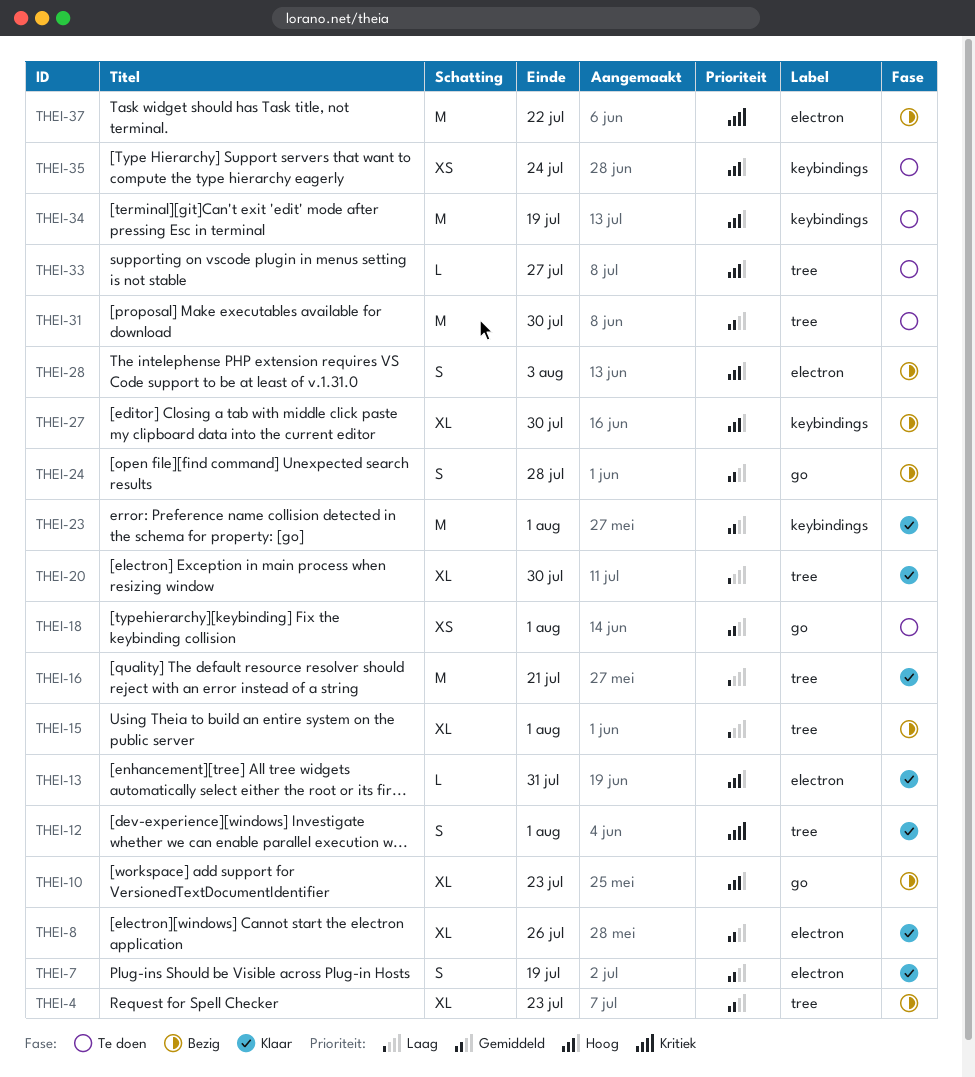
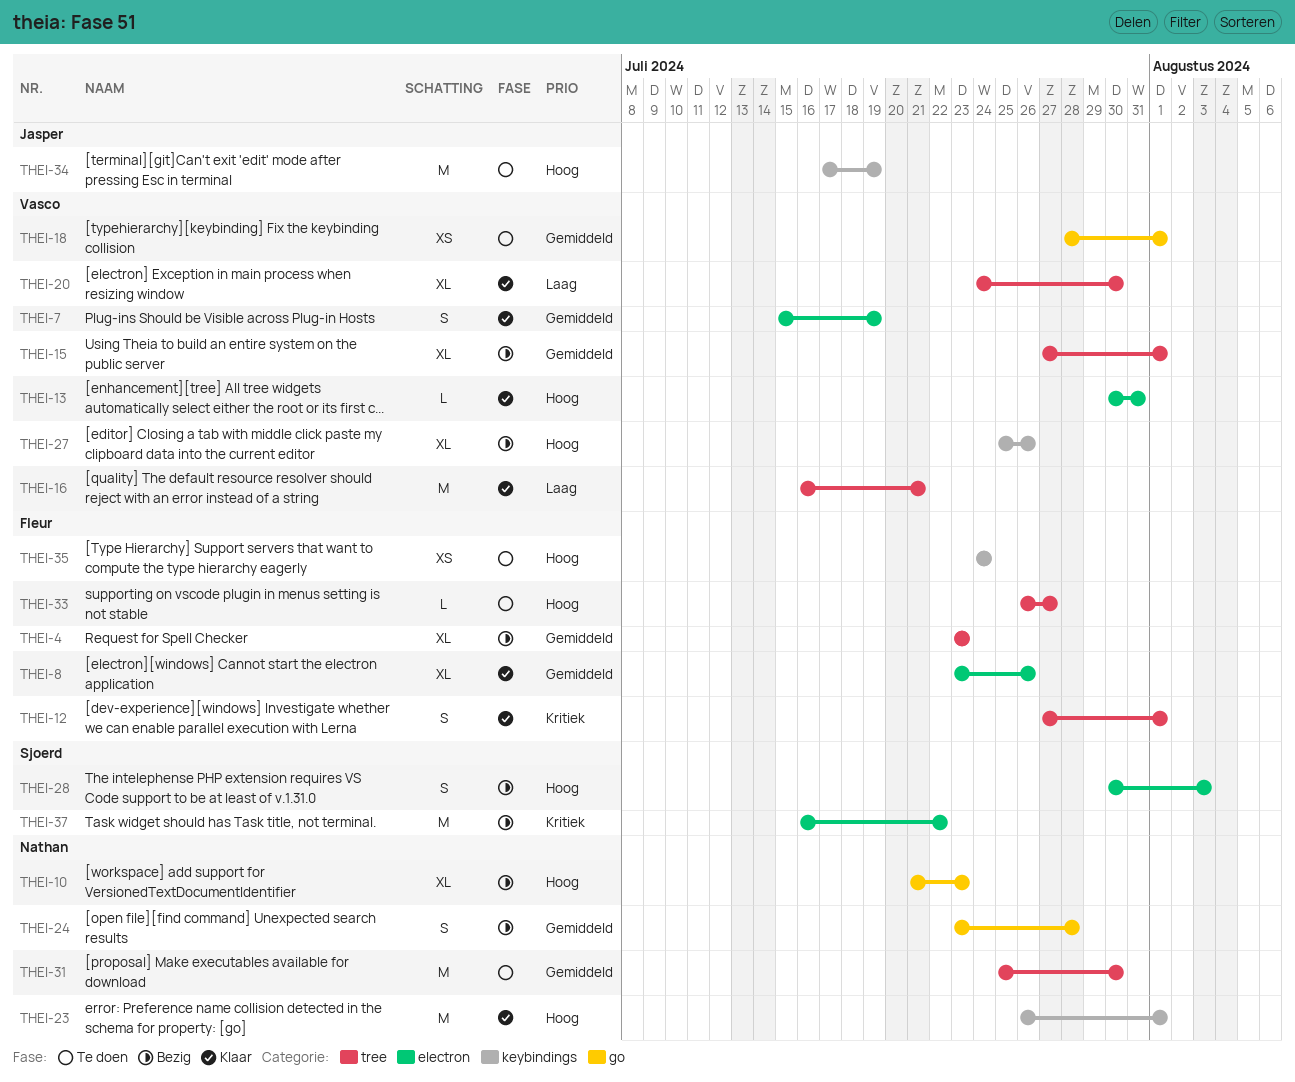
THEI-15, priority: Laag -> Gemiddeld
THEI-23, priority: Gemiddeld -> Hoog
THEI-27, due: Jul 30 -> Jul 26

